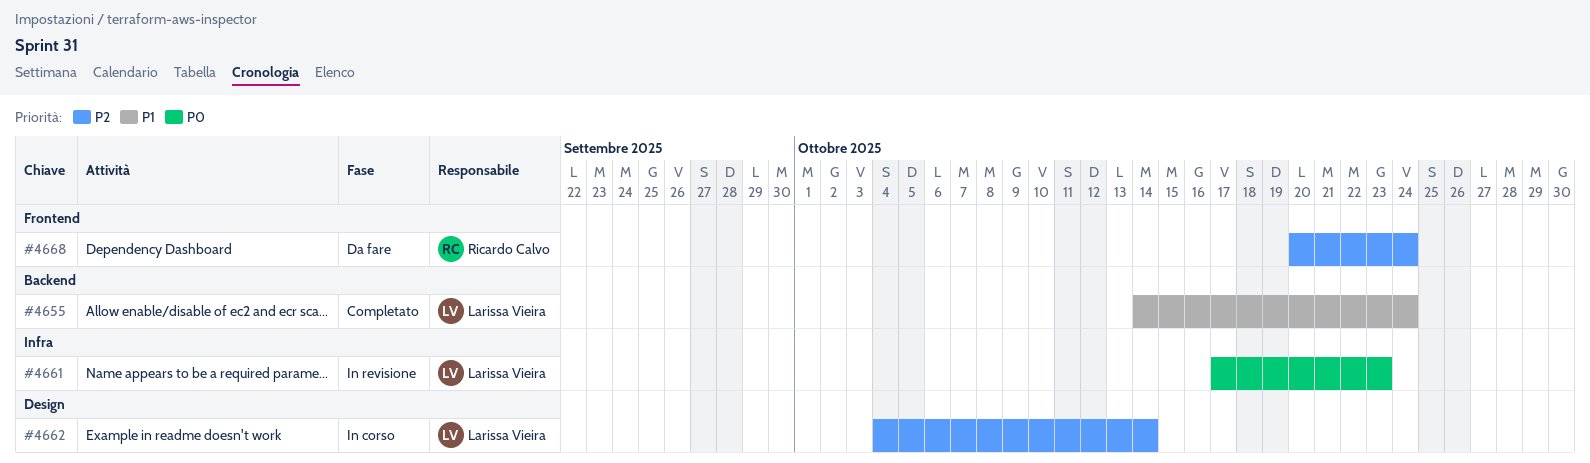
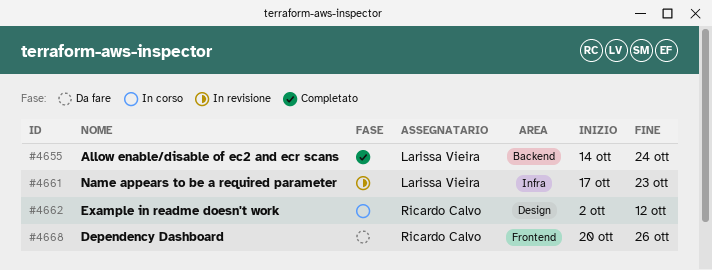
#4662, owner: Larissa Vieira -> Ricardo Calvo
#4662, start: Oct 4 -> Oct 2
#4662, due: Oct 14 -> Oct 12
#4668, due: Oct 24 -> Oct 26

